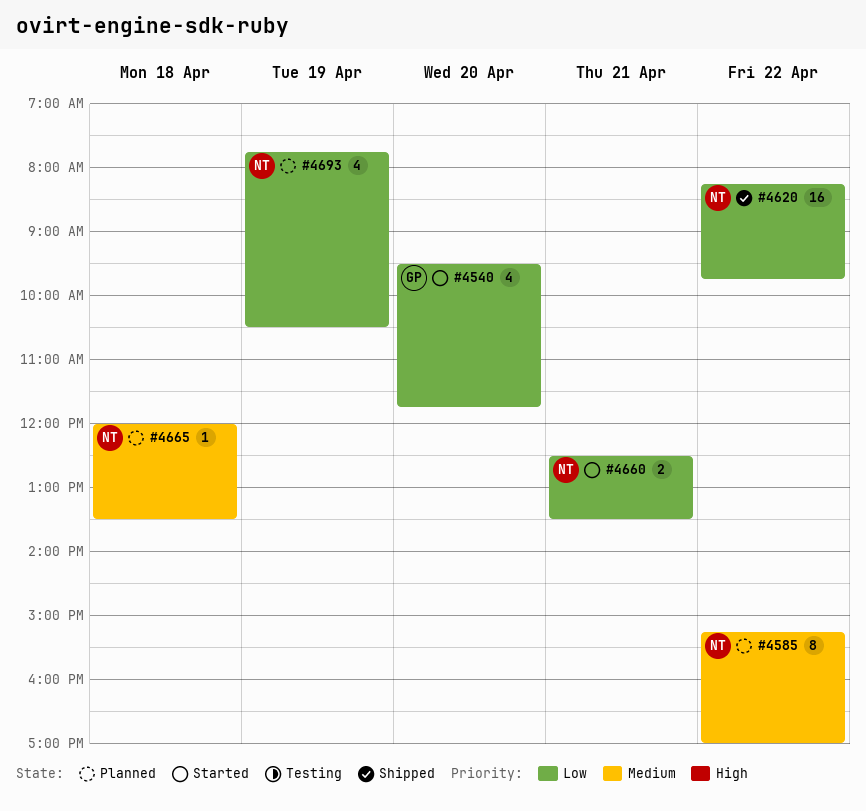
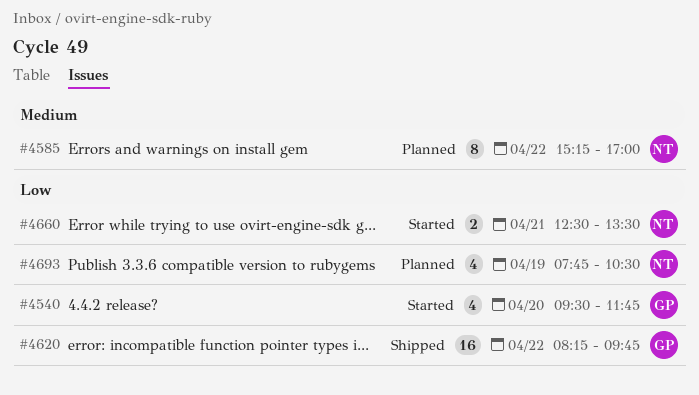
#4620, owner: NT -> GP
#4665: present -> none

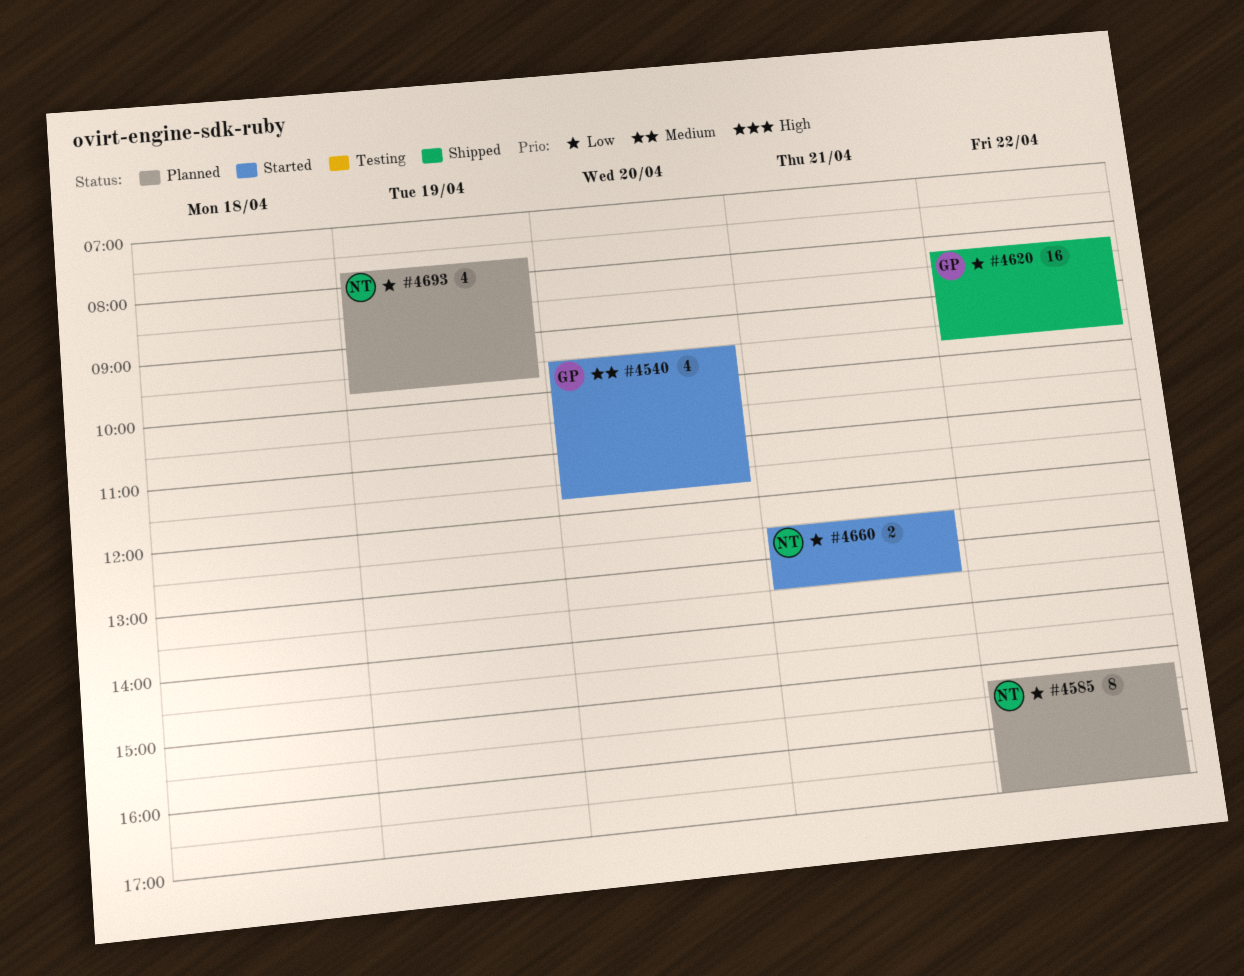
#4540, priority: Low -> Medium
#4585, priority: Medium -> Low
#4693, ends: 10:30 -> 09:45

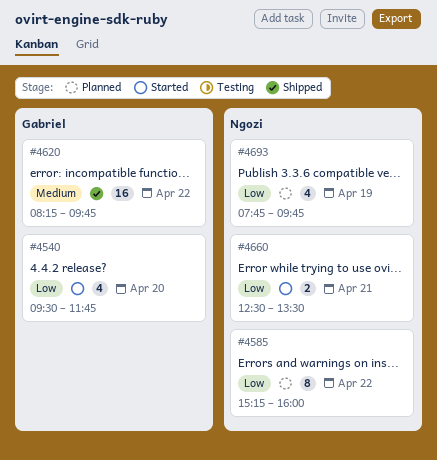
#4540, priority: Medium -> Low
#4585, ends: 17:00 -> 16:00
#4620, priority: Low -> Medium

